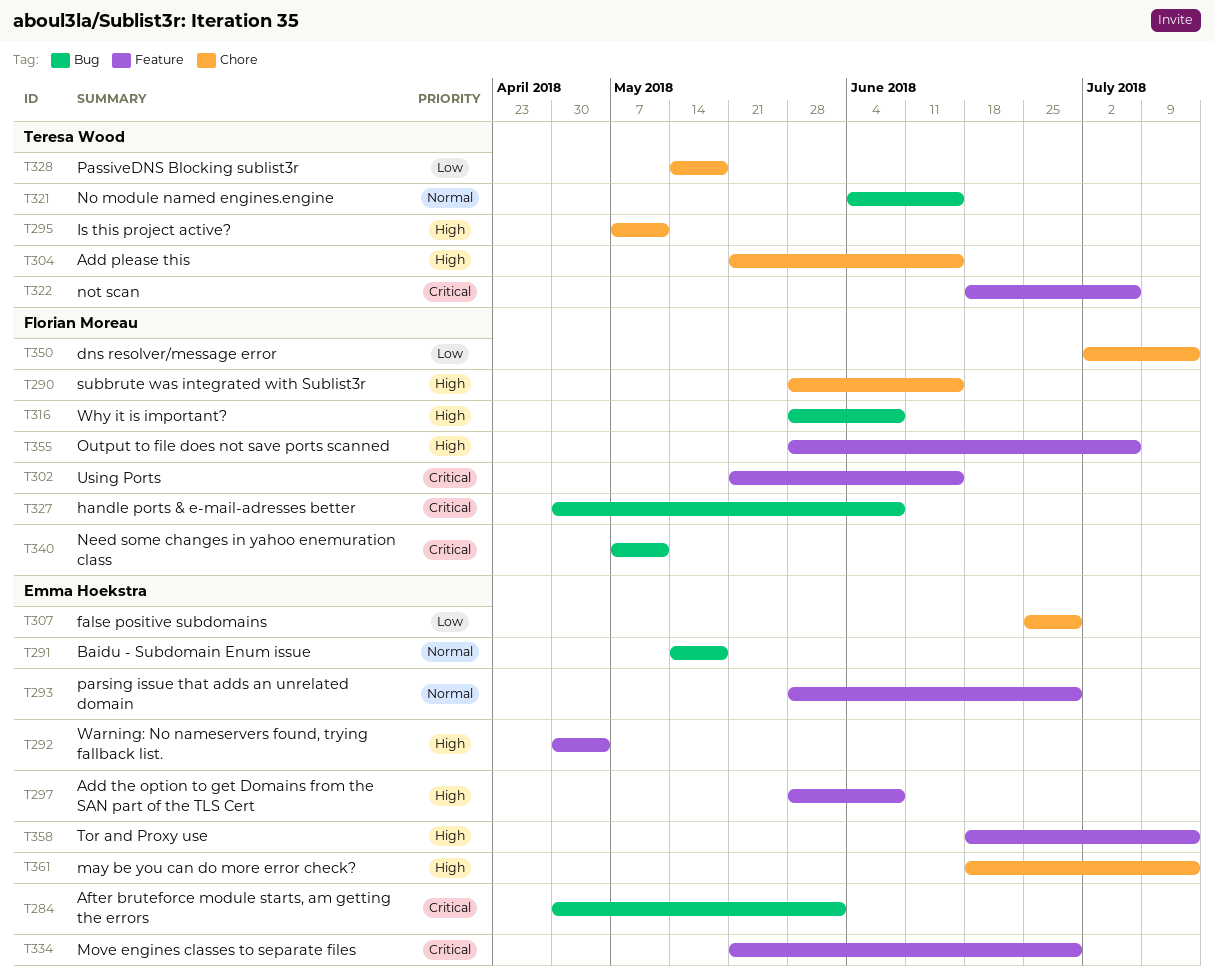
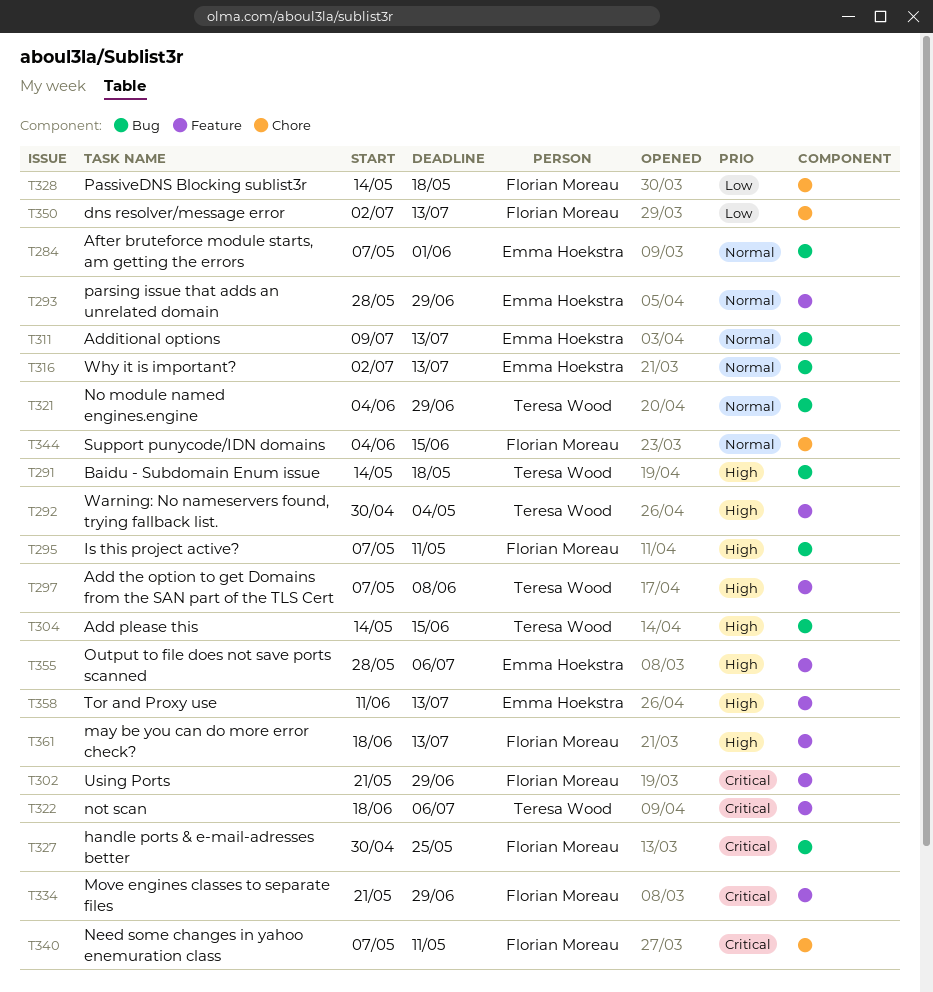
T284, priority: Critical -> Normal
T284, start: Apr 30 -> May 7
T290: present -> none
T291, owner: Emma Hoekstra -> Teresa Wood
T291, priority: Normal -> High
T292, owner: Emma Hoekstra -> Teresa Wood
T295, owner: Teresa Wood -> Florian Moreau
T295, label: Chore -> Bug
T297, owner: Emma Hoekstra -> Teresa Wood
T297, start: May 28 -> May 7
T302, due: Jun 15 -> Jun 29
T304, label: Chore -> Bug
T304, start: May 21 -> May 14
T307: present -> none
T311: none -> present
T316, owner: Florian Moreau -> Emma Hoekstra
T316, priority: High -> Normal
T316, start: May 28 -> Jul 2
T316, due: Jun 8 -> Jul 13
T321, due: Jun 15 -> Jun 29
T327, due: Jun 8 -> May 25
T328, owner: Teresa Wood -> Florian Moreau
T334, owner: Emma Hoekstra -> Florian Moreau
T340, label: Bug -> Chore
T344: none -> present
T355, owner: Florian Moreau -> Emma Hoekstra
T358, start: Jun 18 -> Jun 11
T361, owner: Emma Hoekstra -> Florian Moreau
T361, label: Chore -> Feature

